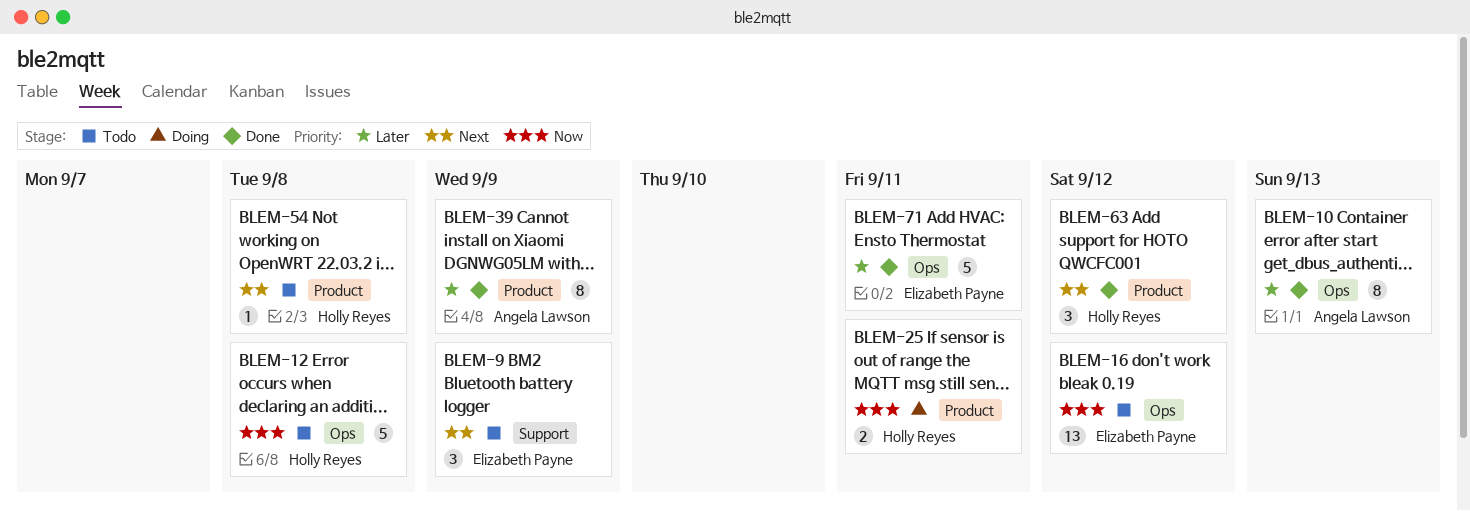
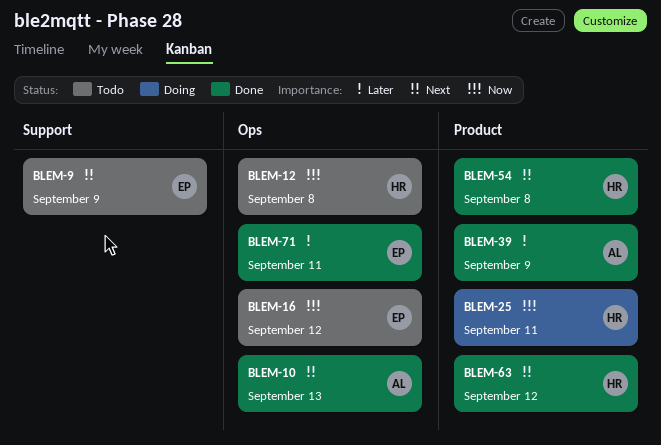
BLEM-10, priority: Later -> Next
BLEM-54, status: Todo -> Done

